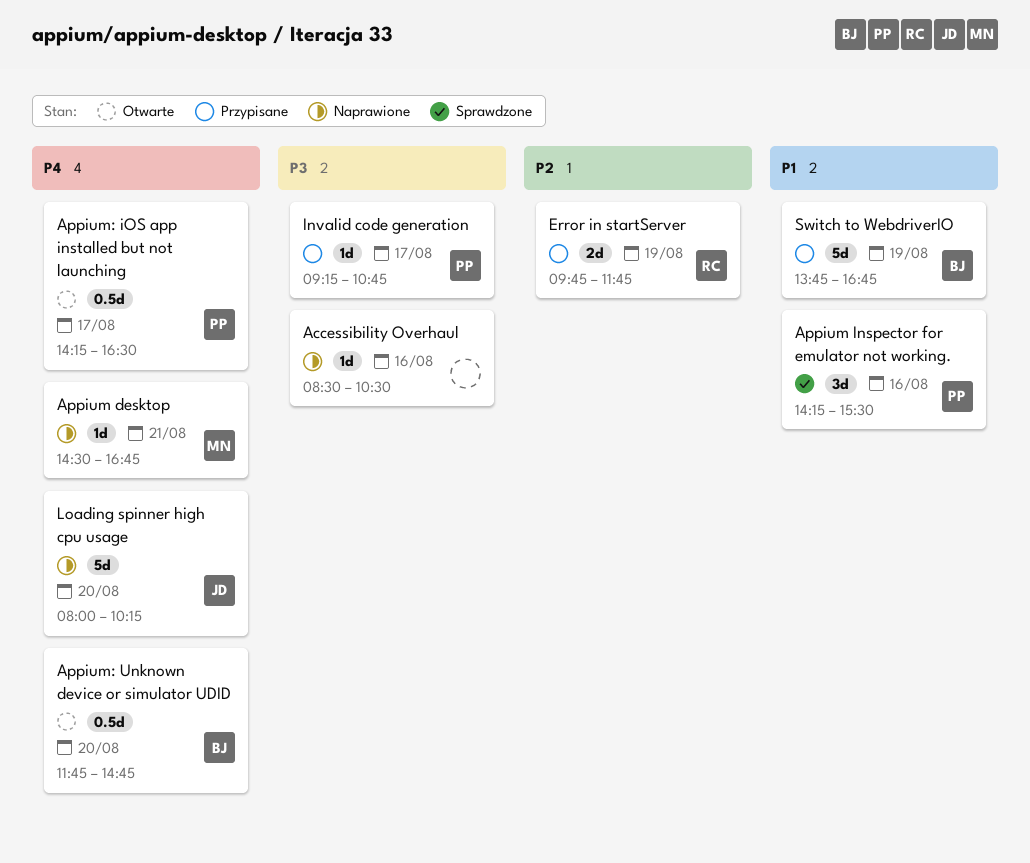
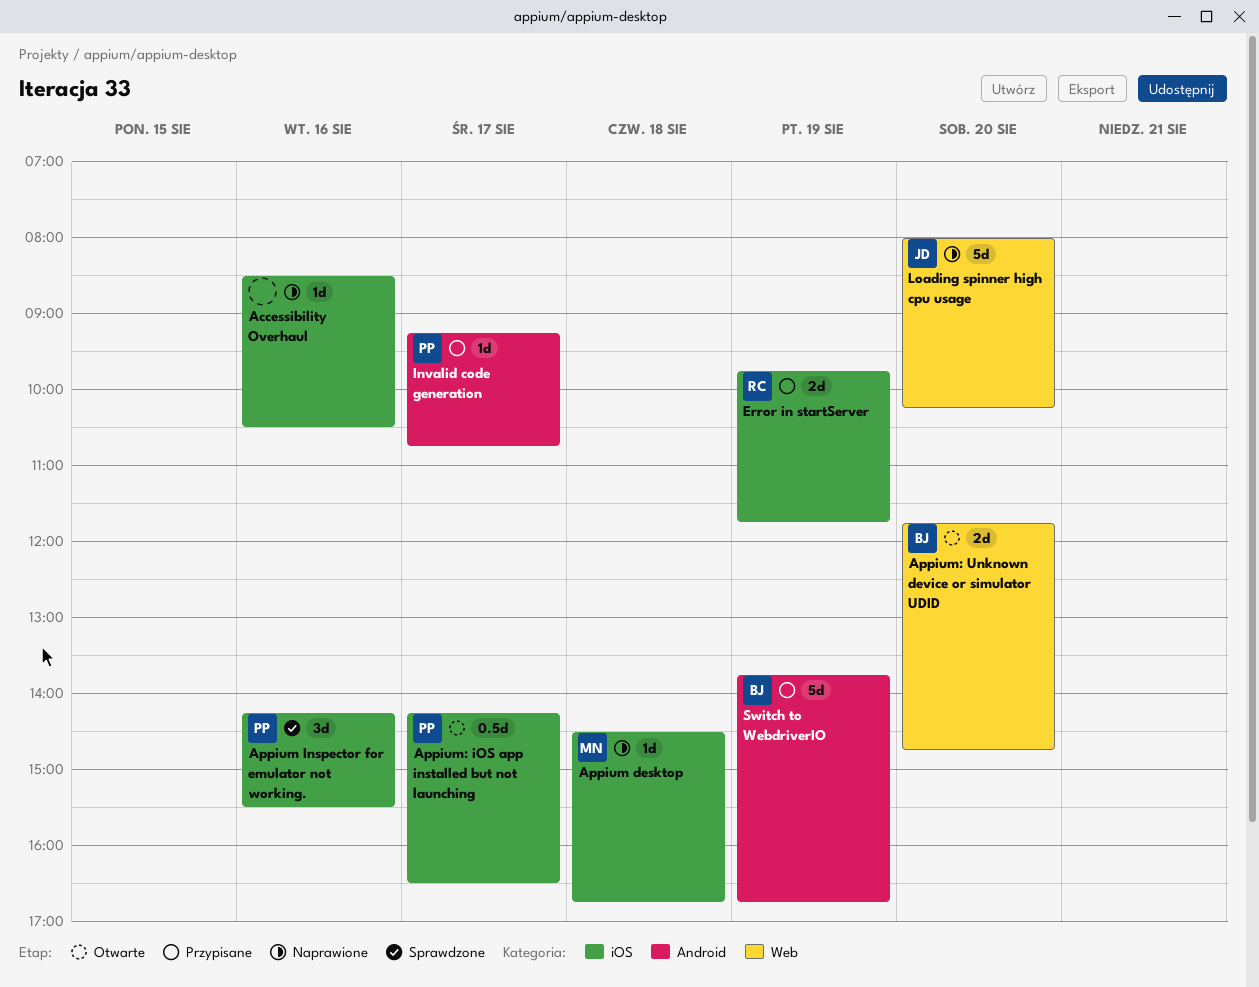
Appium desktop, day: Aug 21 -> Aug 18
Appium: Unknown device or simulator UDID, estimate: 0.5d -> 2d

